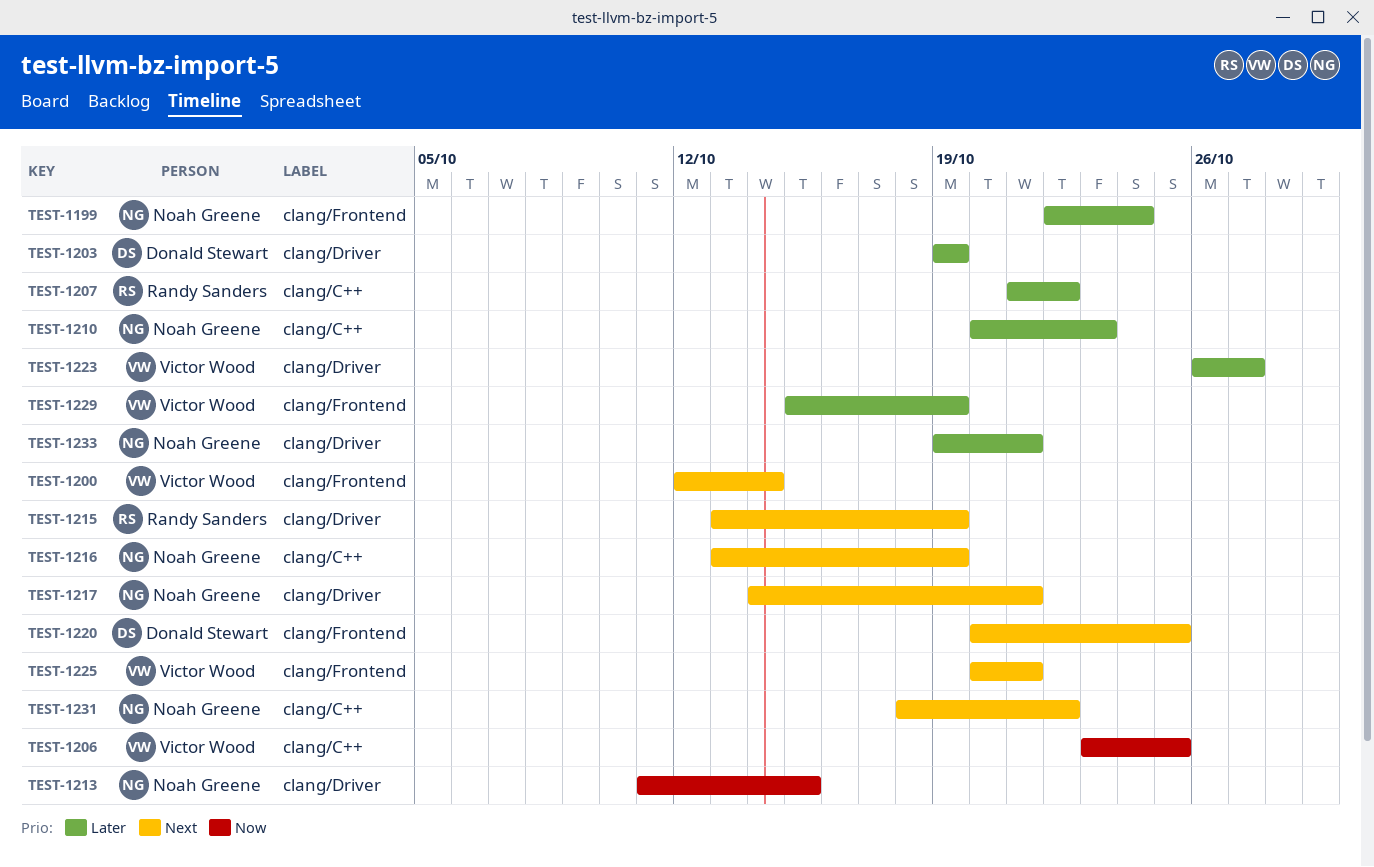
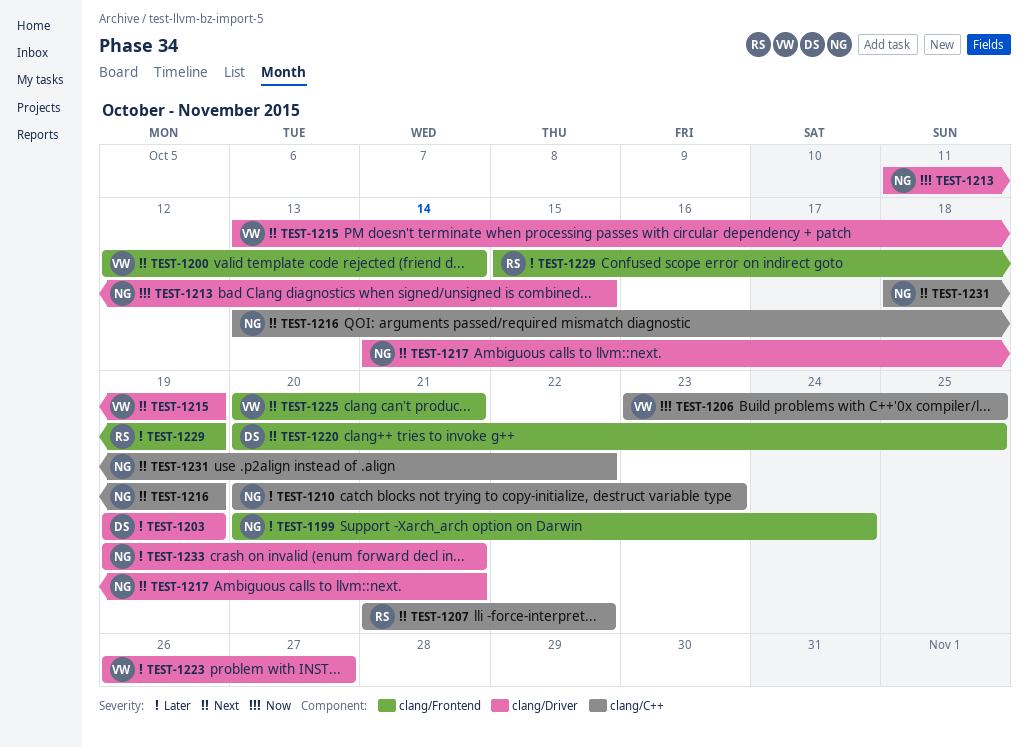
TEST-1199, start: Oct 22 -> Oct 20
TEST-1207, priority: Later -> Next
TEST-1215, owner: Randy Sanders -> Victor Wood
TEST-1229, owner: Victor Wood -> Randy Sanders

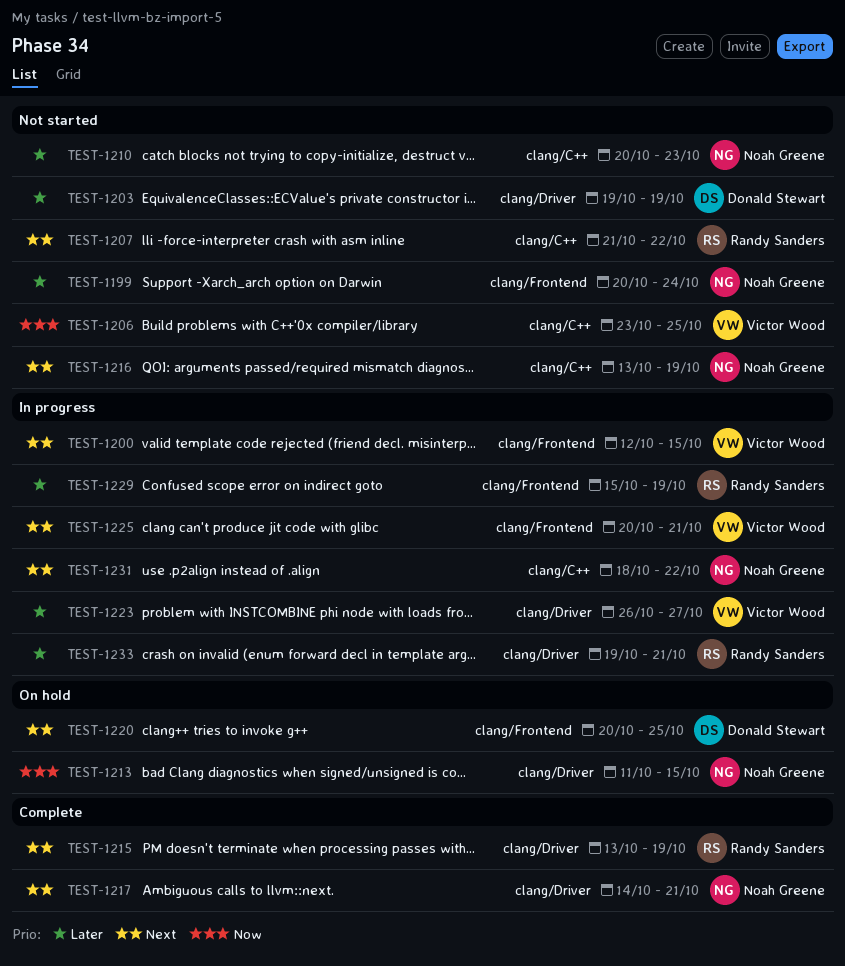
TEST-1200, due: Oct 14 -> Oct 15
TEST-1215, owner: Victor Wood -> Randy Sanders
TEST-1233, owner: Noah Greene -> Randy Sanders

